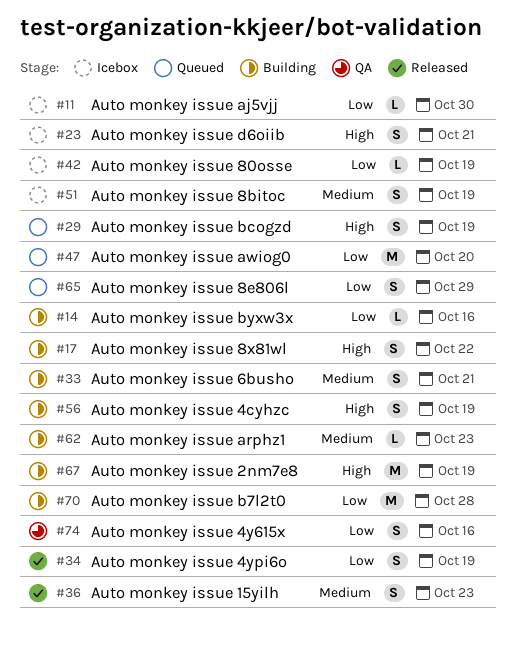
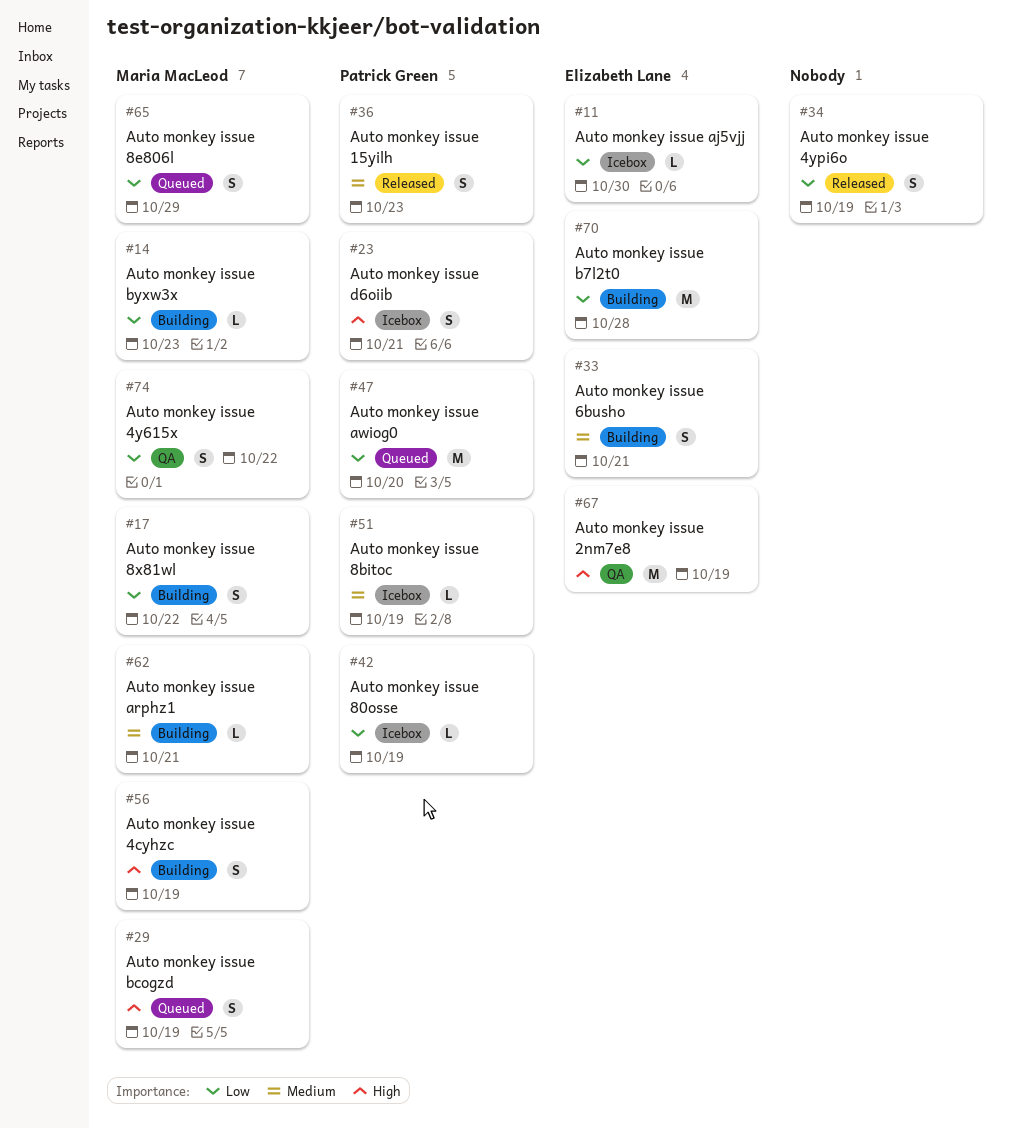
#14, due: Oct 16 -> Oct 23
#17, priority: High -> Low
#51, estimate: S -> L
#62, due: Oct 23 -> Oct 21
#67, status: Building -> QA
#74, due: Oct 16 -> Oct 22

